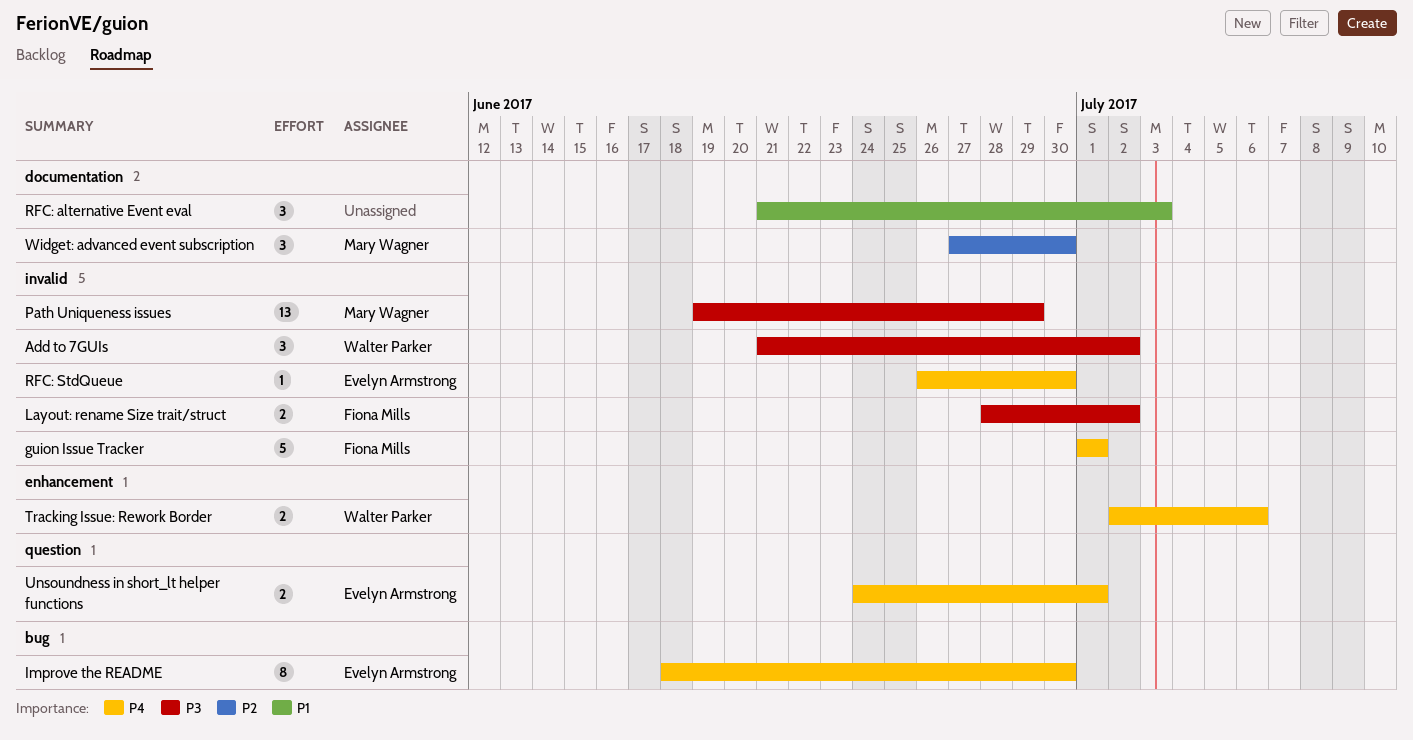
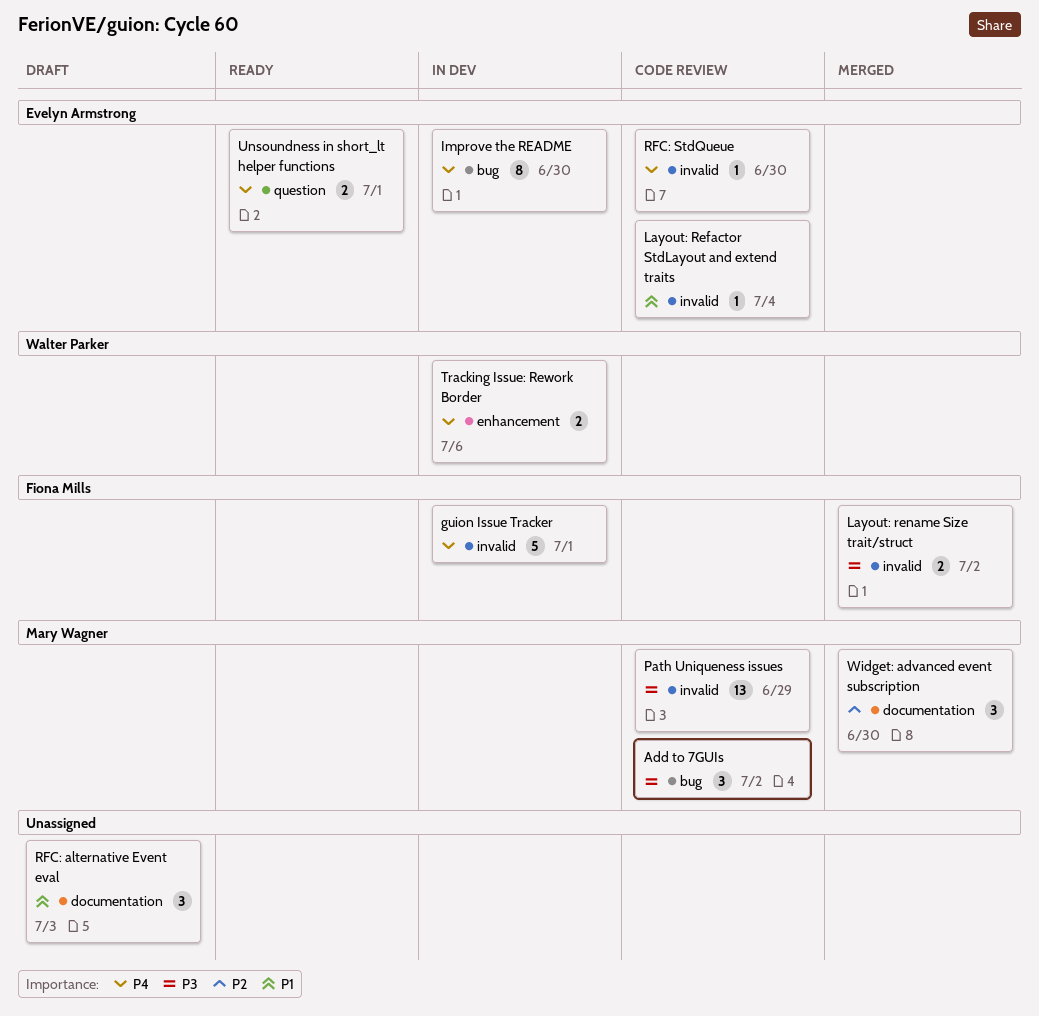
Add to 7GUIs, owner: Walter Parker -> Mary Wagner
Add to 7GUIs, label: invalid -> bug
Layout: Refactor StdLayout and extend traits: none -> present

